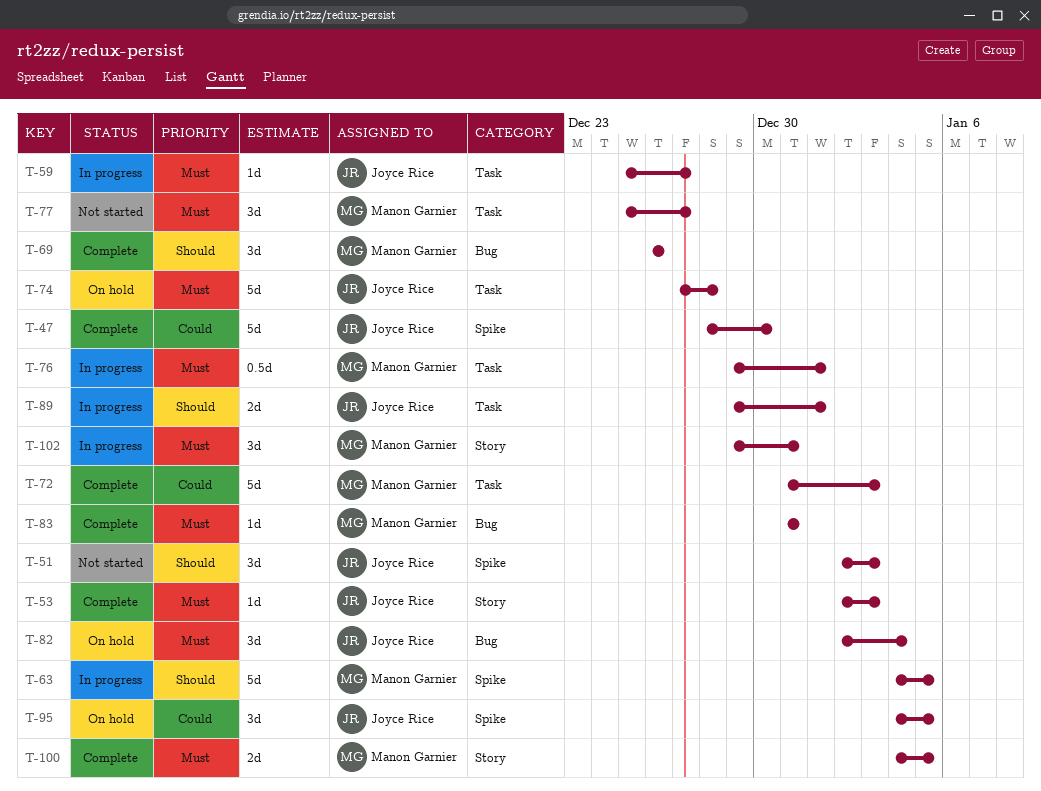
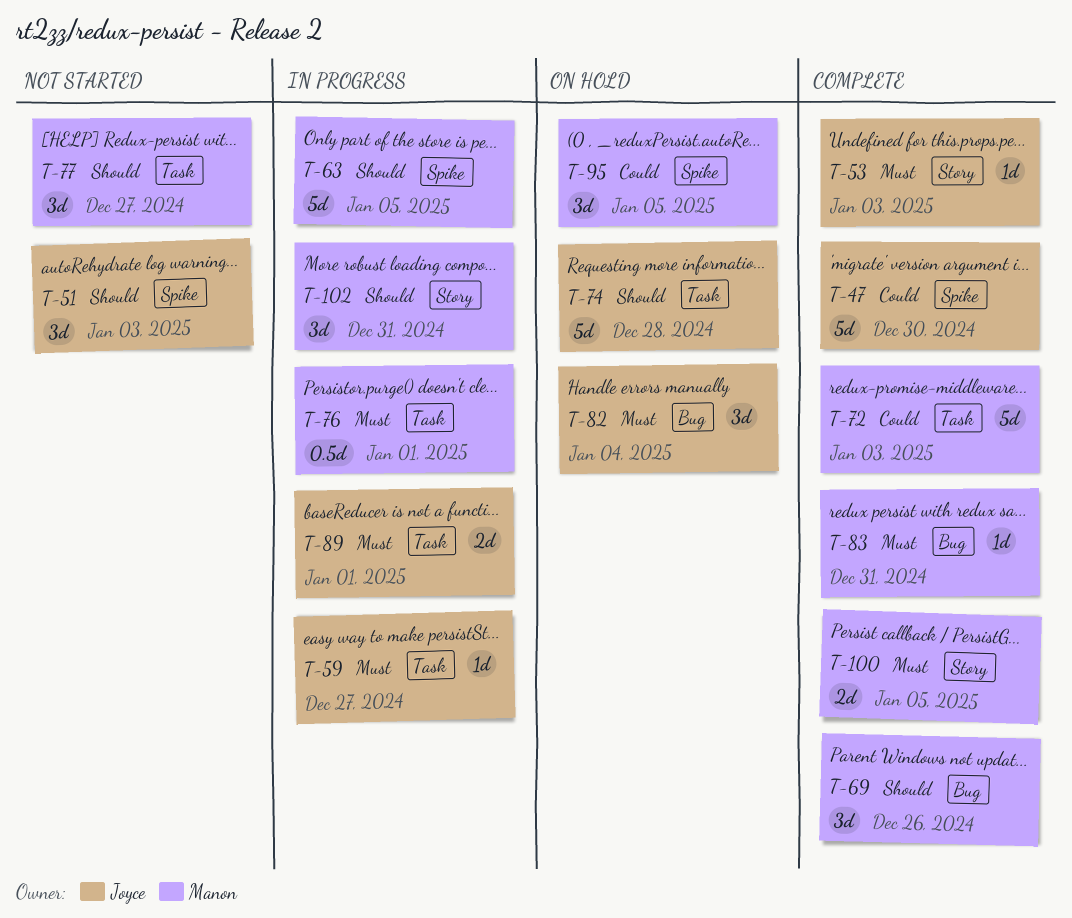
T-74, priority: Must -> Should
T-77, priority: Must -> Should
T-89, priority: Should -> Must
T-95, owner: Joyce Rice -> Manon Garnier
T-102, priority: Must -> Should

